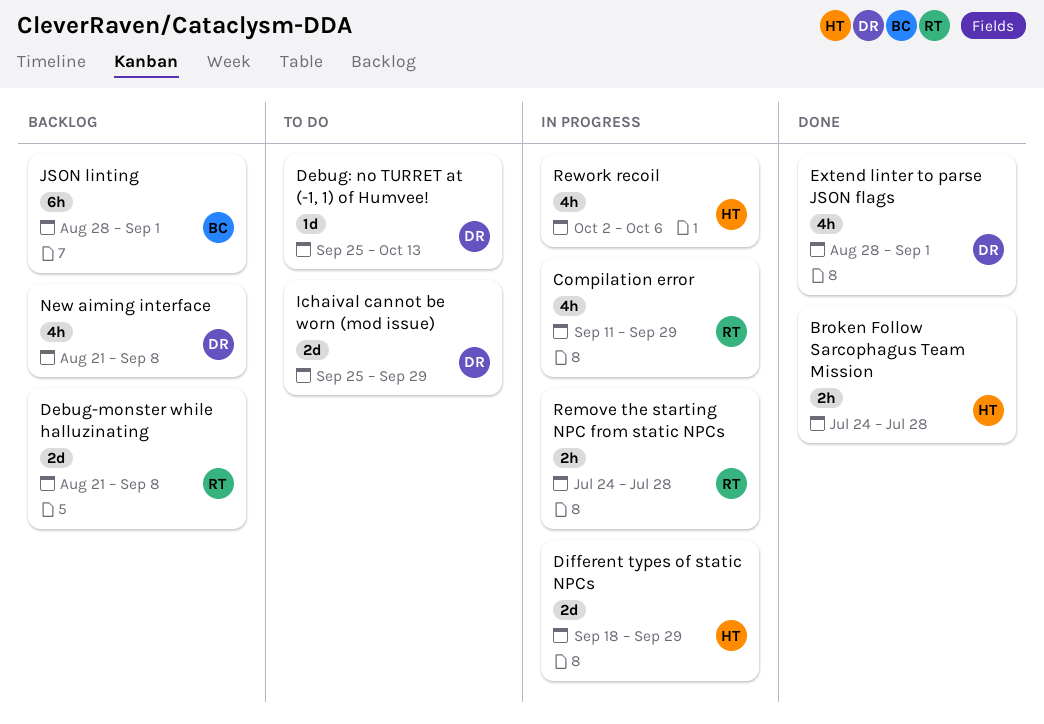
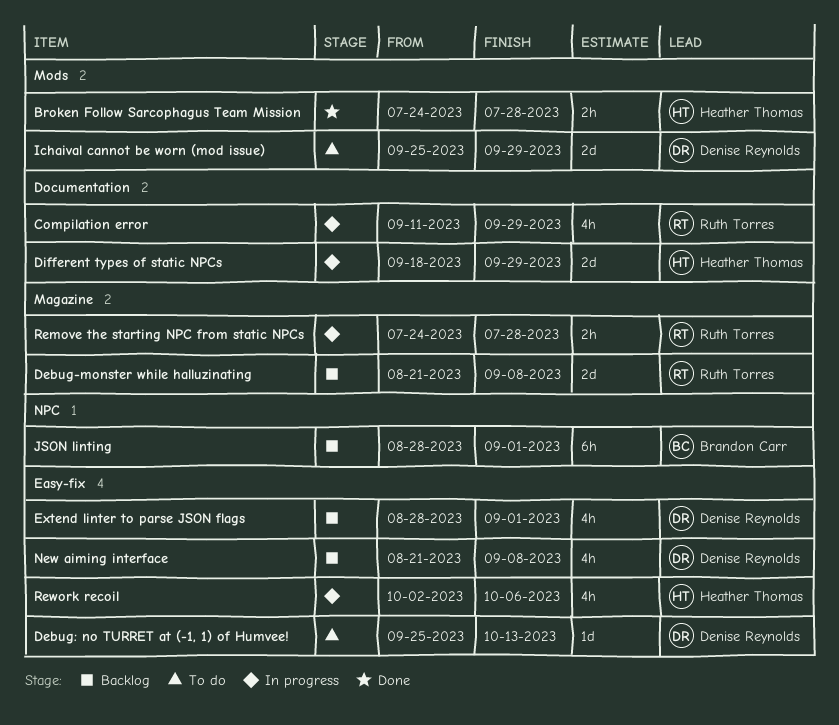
Extend linter to parse JSON flags, status: Done -> Backlog

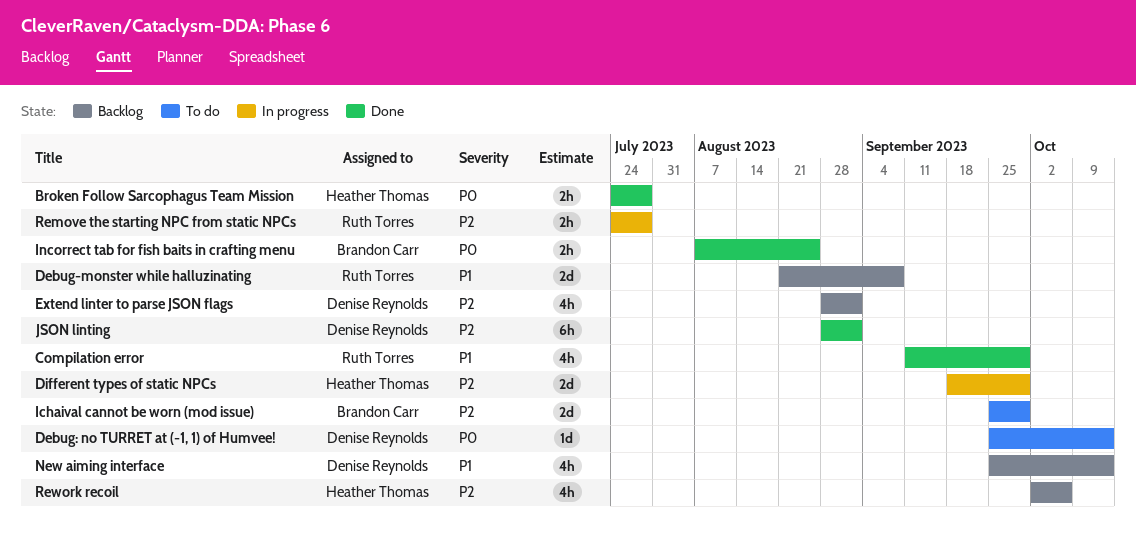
Compilation error, status: In progress -> Done
Ichaival cannot be worn (mod issue), owner: Denise Reynolds -> Brandon Carr
Incorrect tab for fish baits in crafting menu: none -> present
JSON linting, status: Backlog -> Done
JSON linting, owner: Brandon Carr -> Denise Reynolds
New aiming interface, start: Aug 21 -> Sep 25
New aiming interface, due: Sep 8 -> Oct 13
Rework recoil, status: In progress -> Backlog

